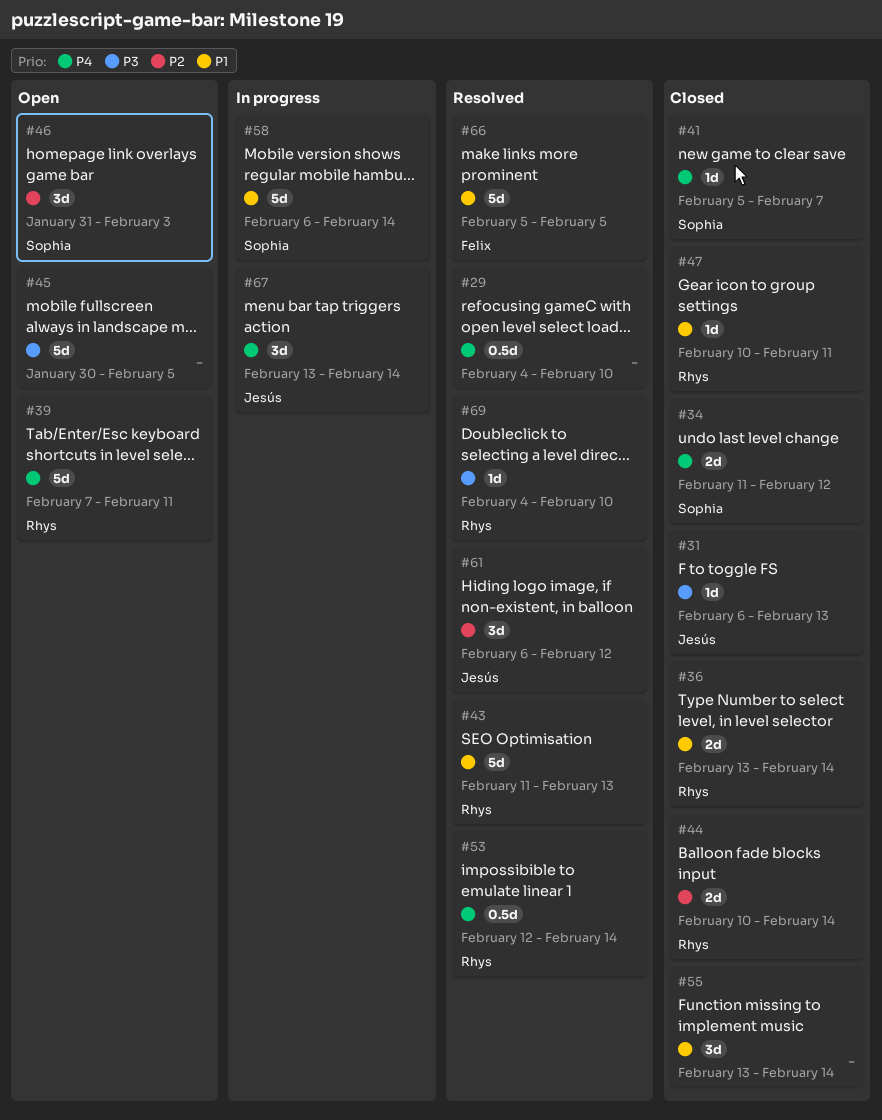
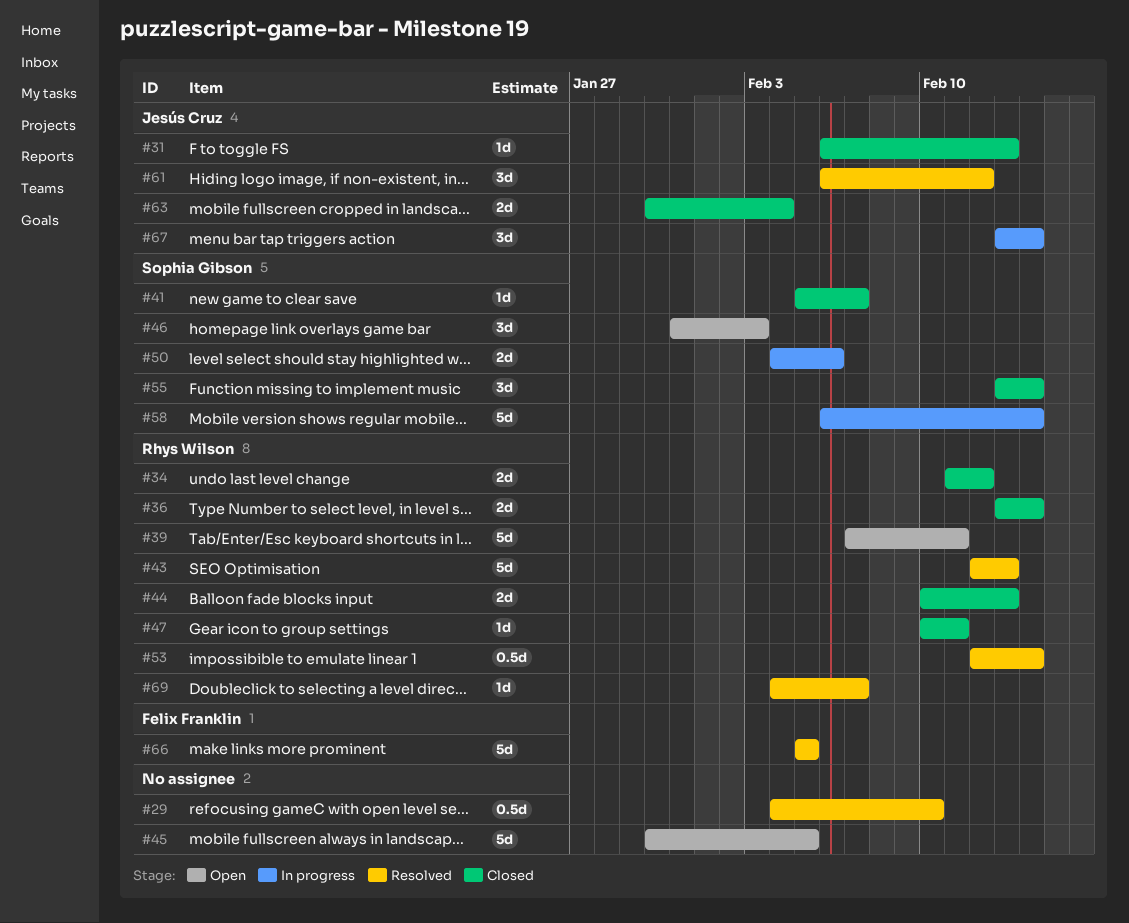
#34, owner: Sophia Gibson -> Rhys Wilson
#43, start: Feb 11 -> Feb 12
#44, due: Feb 14 -> Feb 13
#50: none -> present
#55, owner: none -> Sophia Gibson
#63: none -> present
#69, due: Feb 10 -> Feb 7

